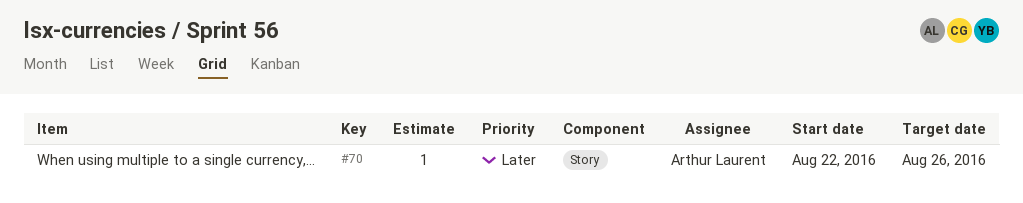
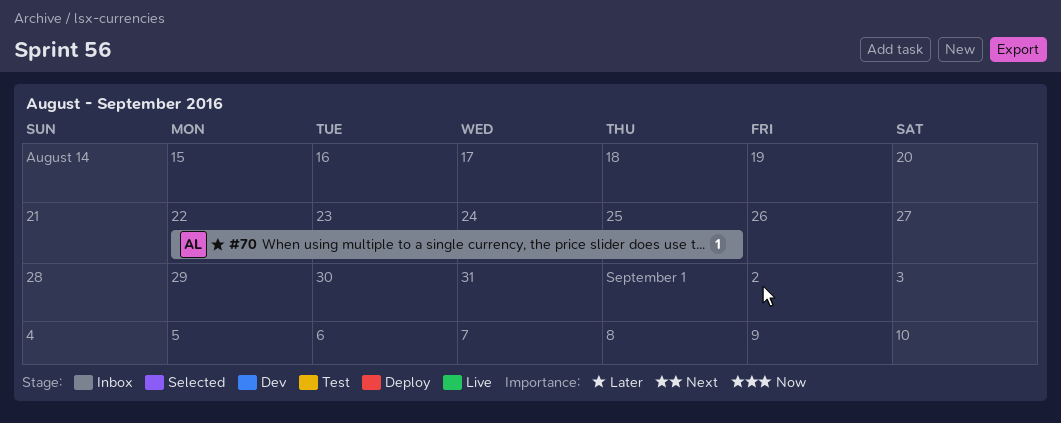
#70, due: Aug 26 -> Aug 25

